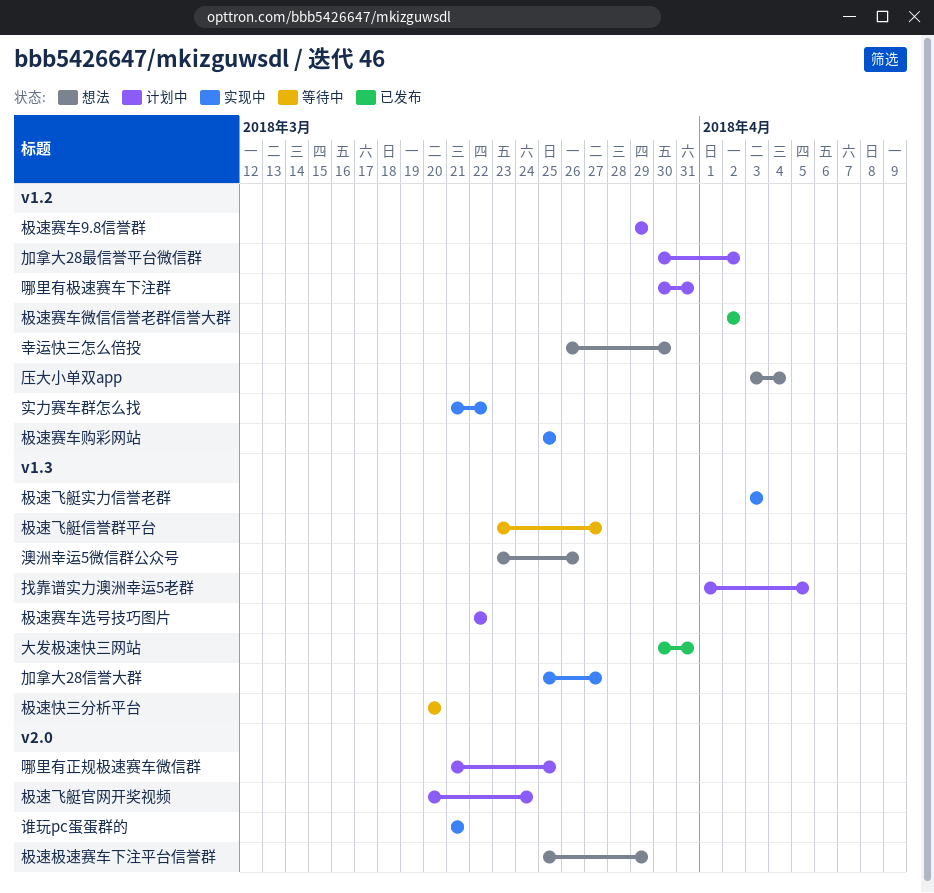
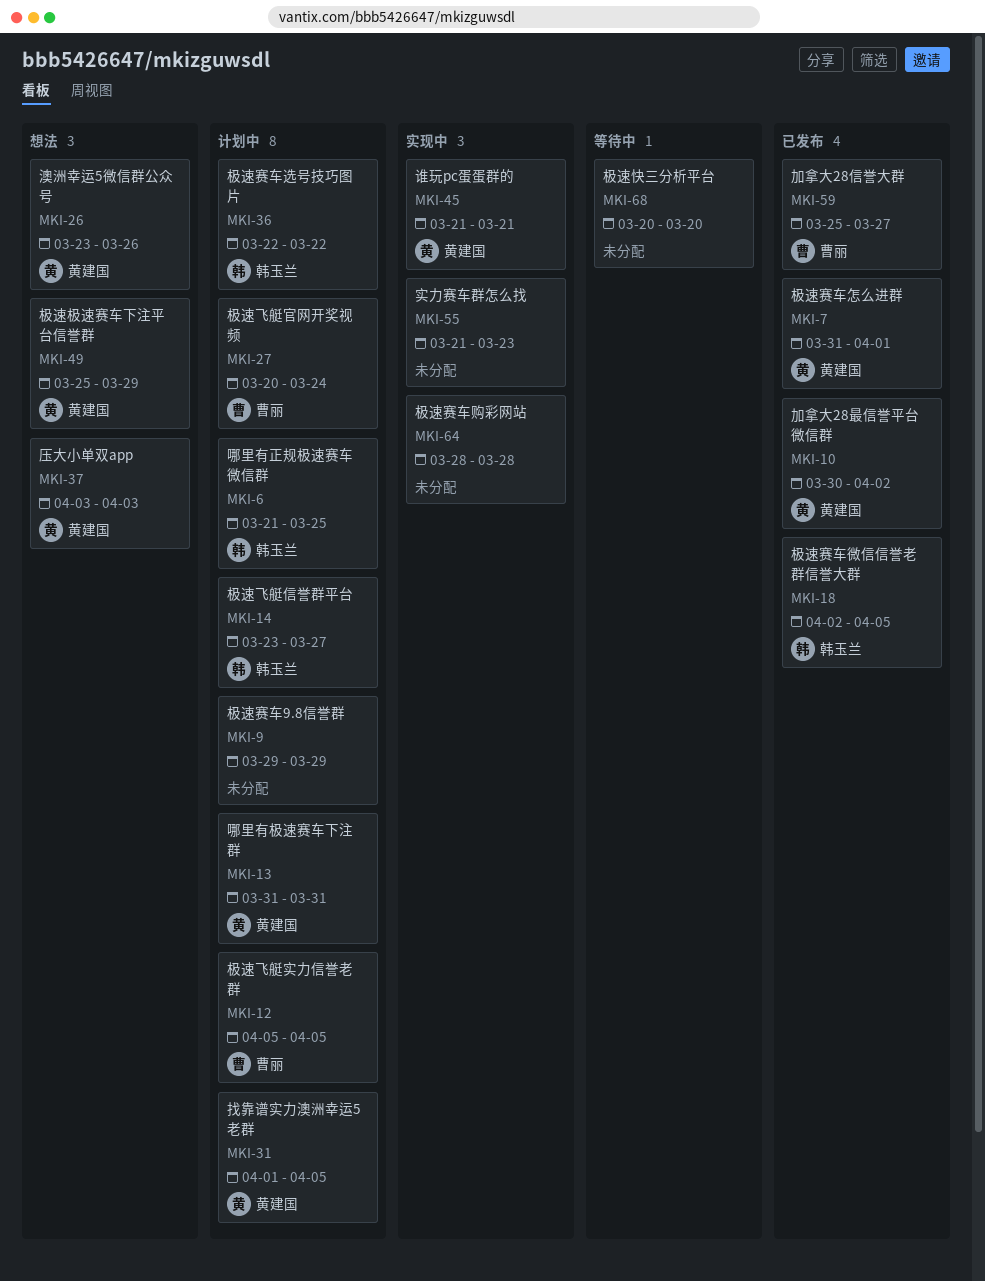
加拿大28信誉大群, status: 实现中 -> 已发布
加拿大28最信誉平台微信群, status: 计划中 -> 已发布
压大小单双app, due: Apr 4 -> Apr 3
哪里有极速赛车下注群, start: Mar 30 -> Mar 31
大发极速快三网站: present -> none
实力赛车群怎么找, due: Mar 22 -> Mar 23
幸运快三怎么倍投: present -> none
极速赛车微信信誉老群信誉大群, due: Apr 2 -> Apr 5
极速赛车怎么进群: none -> present
极速赛车购彩网站, start: Mar 25 -> Mar 28
极速赛车购彩网站, due: Mar 25 -> Mar 28
极速飞艇信誉群平台, status: 等待中 -> 计划中
极速飞艇实力信誉老群, status: 实现中 -> 计划中
极速飞艇实力信誉老群, start: Apr 3 -> Apr 5
极速飞艇实力信誉老群, due: Apr 3 -> Apr 5

